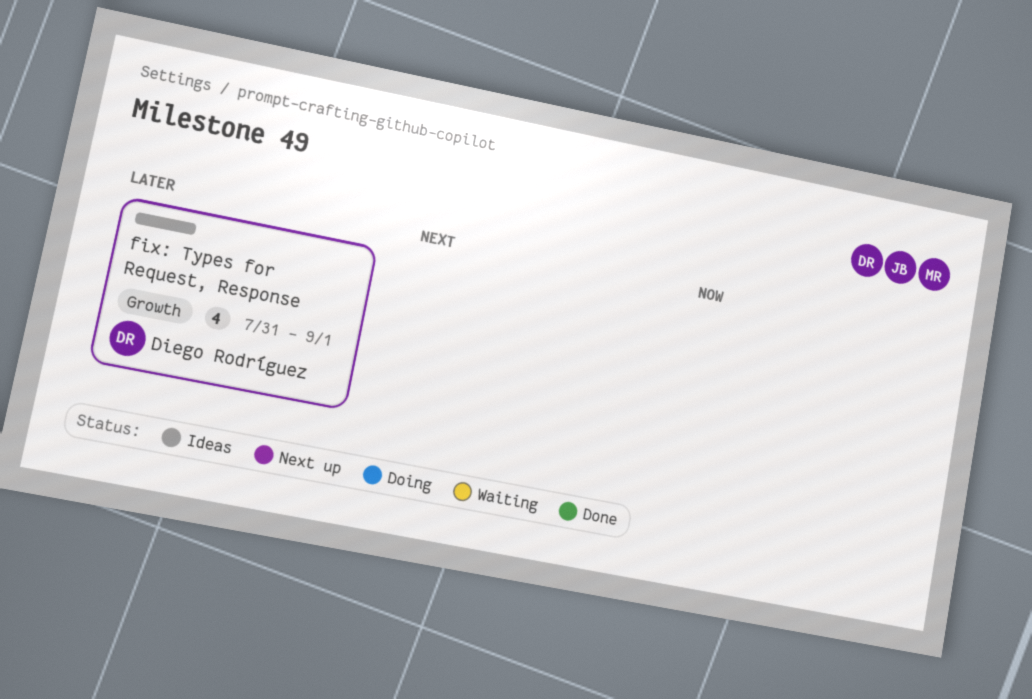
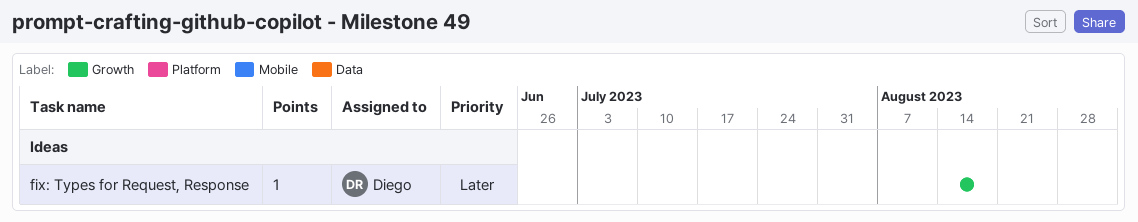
fix: Types for Request, Response, estimate: 4 -> 1
fix: Types for Request, Response, start: Jul 31 -> Aug 14
fix: Types for Request, Response, due: Sep 1 -> Aug 18

